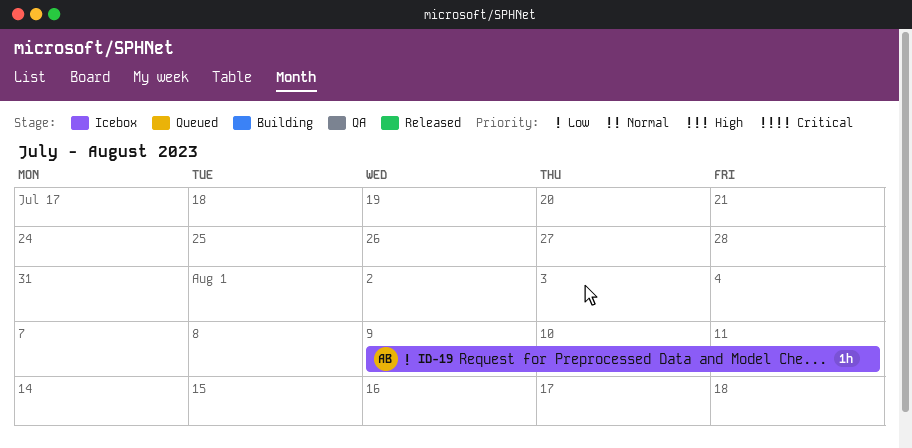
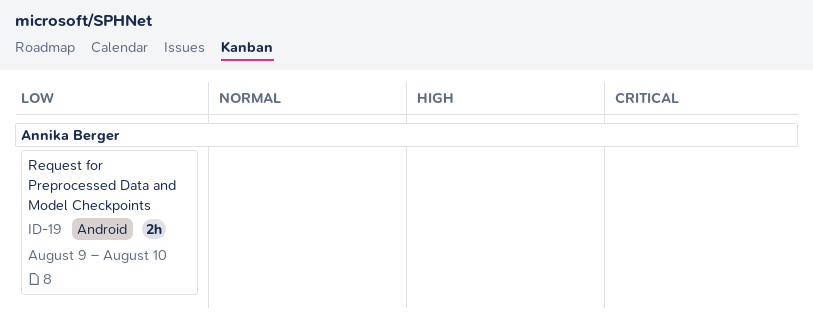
ID-19, estimate: 1h -> 2h
ID-19, due: Aug 11 -> Aug 10

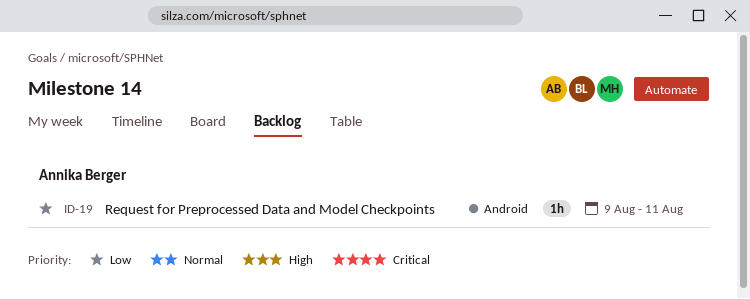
ID-19, estimate: 2h -> 1h
ID-19, due: Aug 10 -> Aug 11

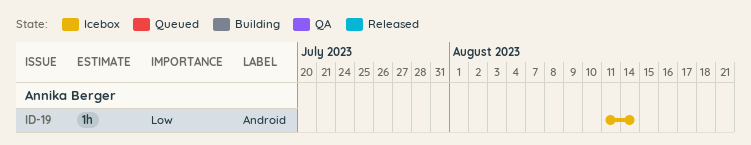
ID-19, start: Aug 9 -> Aug 11
ID-19, due: Aug 11 -> Aug 14

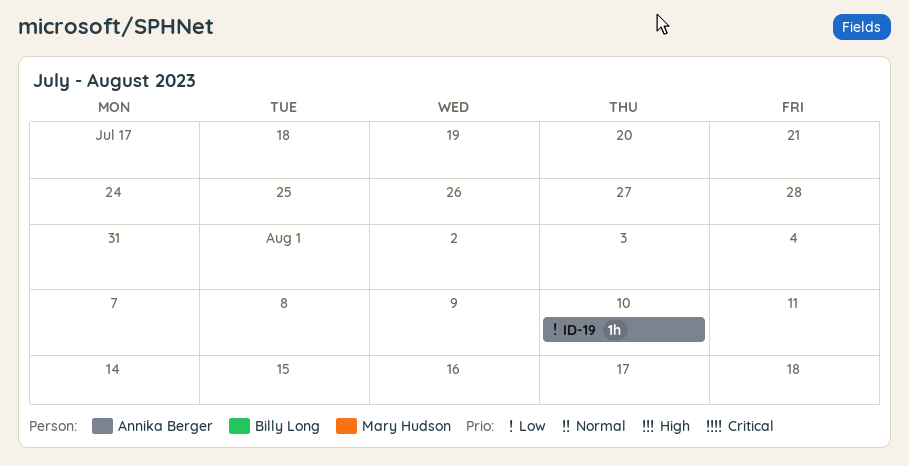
ID-19, start: Aug 11 -> Aug 10
ID-19, due: Aug 14 -> Aug 10

